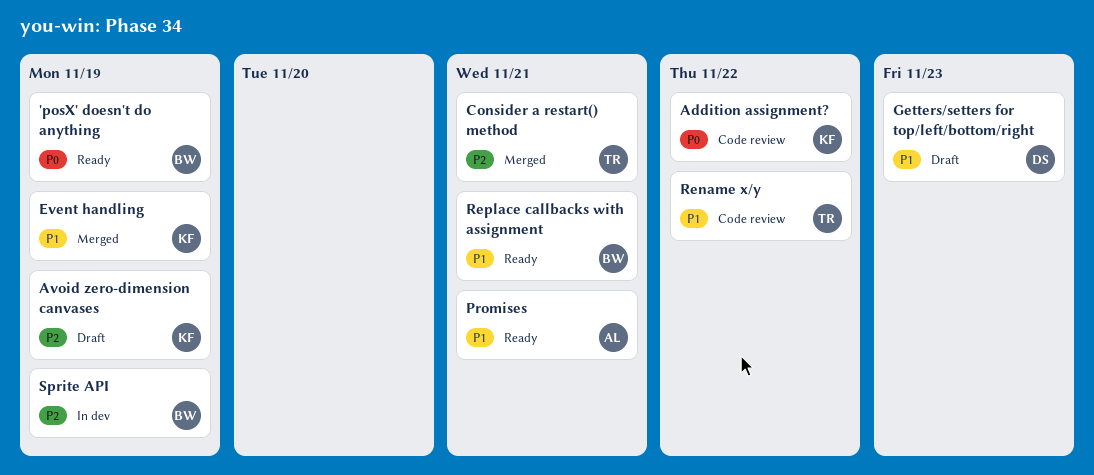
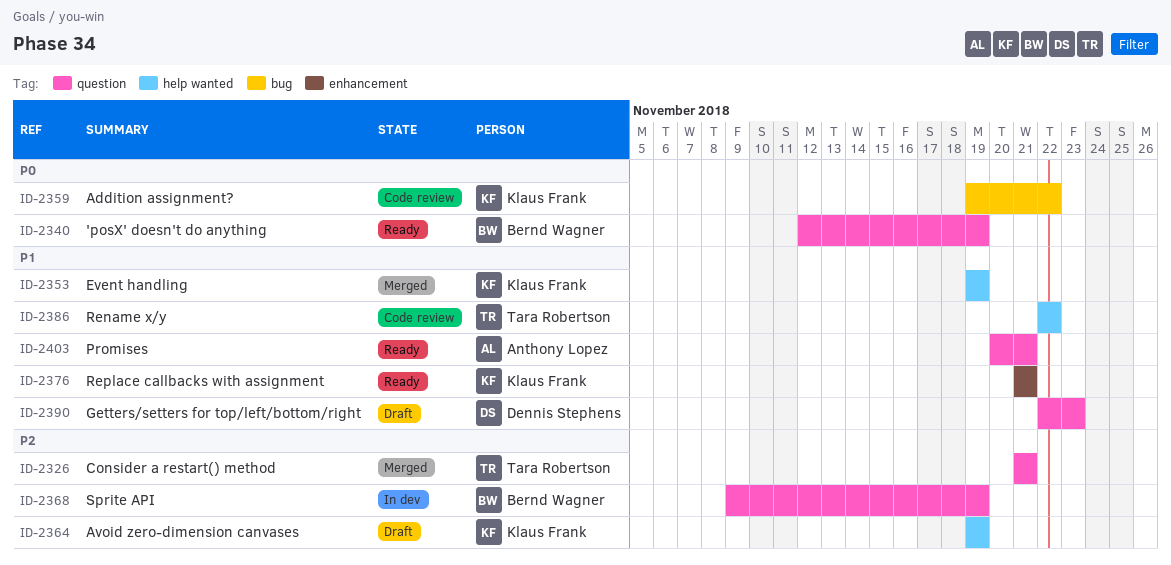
Replace callbacks with assignment, owner: Bernd Wagner -> Klaus Frank

